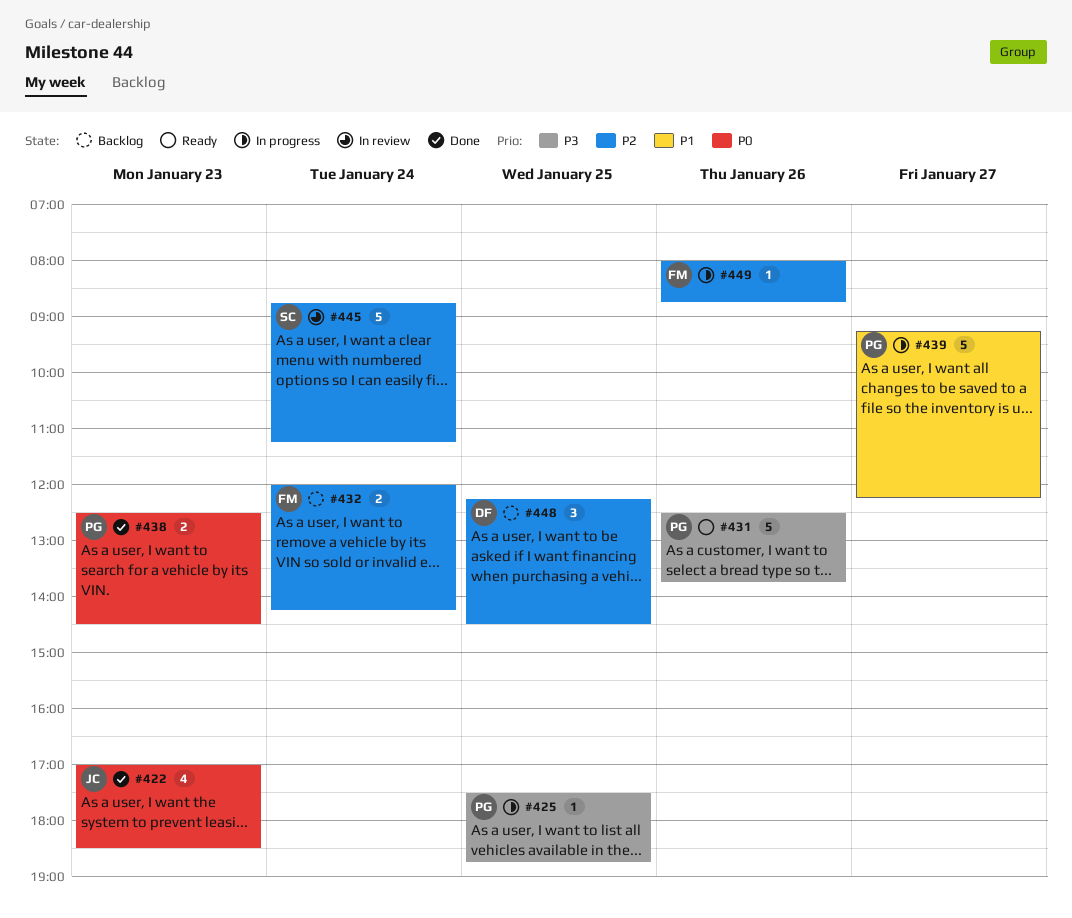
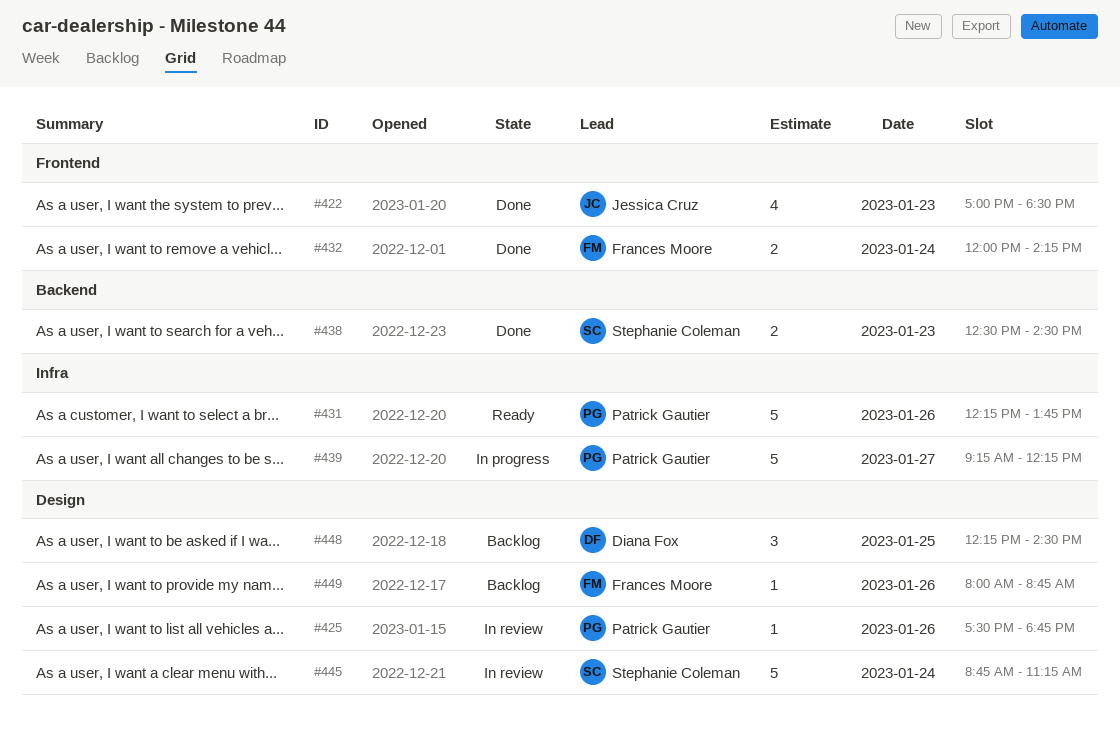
#425, status: In progress -> In review
#425, day: Jan 25 -> Jan 26
#431, begins: 12:30 -> 12:15
#432, status: Backlog -> Done
#438, owner: Patrick Gautier -> Stephanie Coleman
#449, status: In progress -> Backlog

